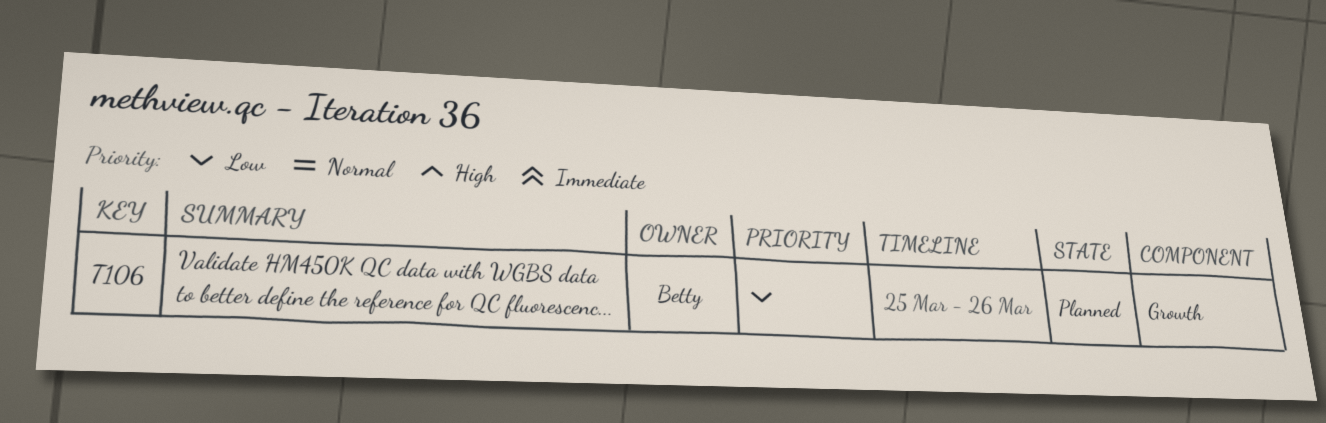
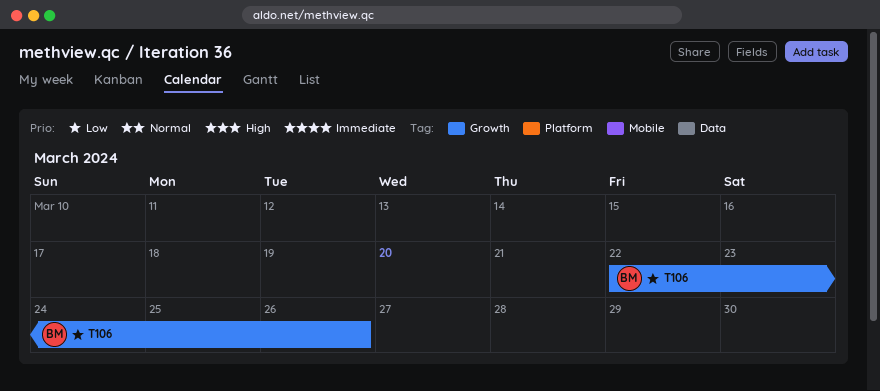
T106, start: Mar 25 -> Mar 22

